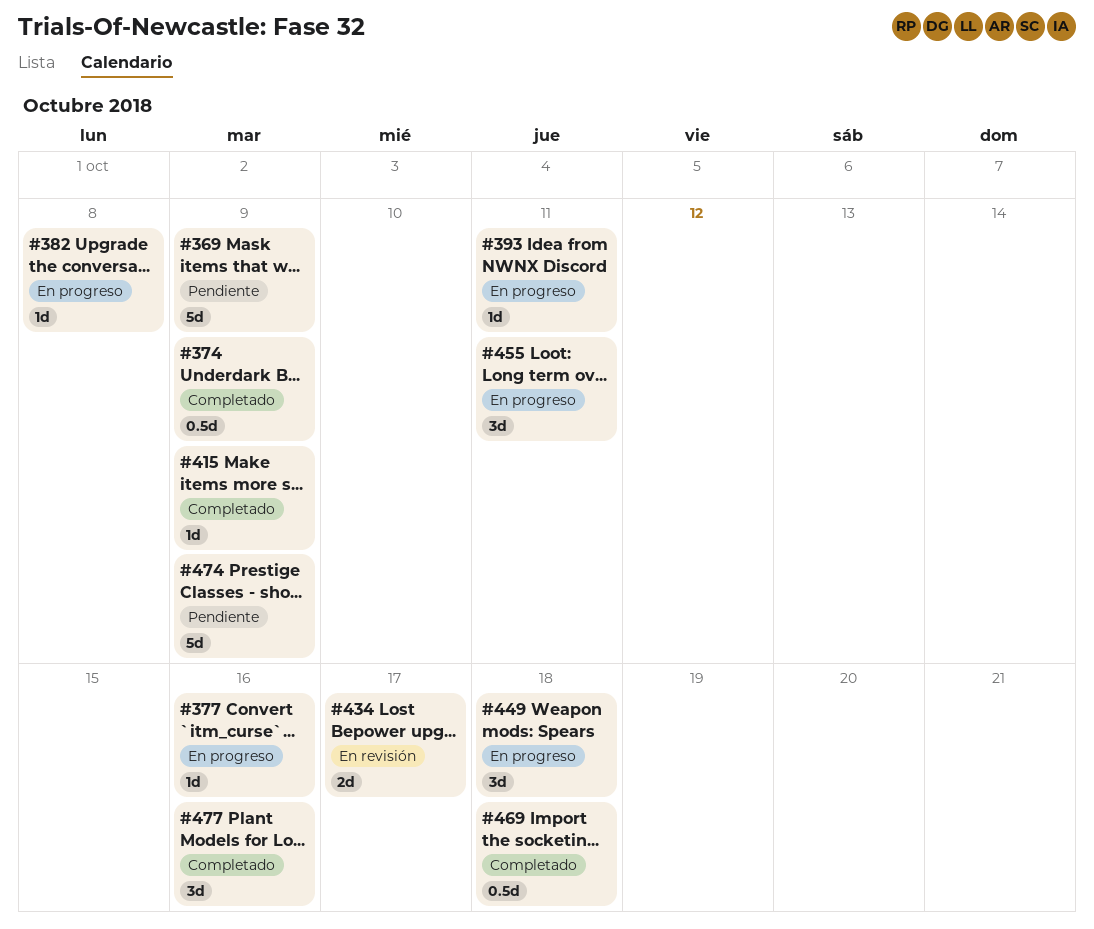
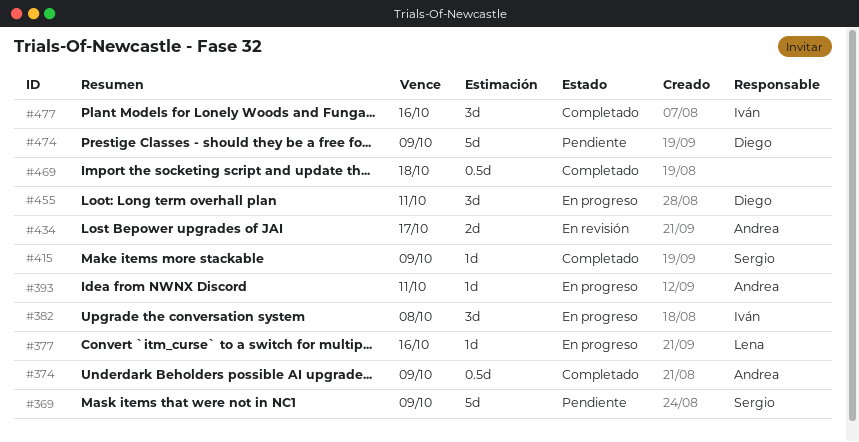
#382, estimate: 1d -> 3d
#449: present -> none

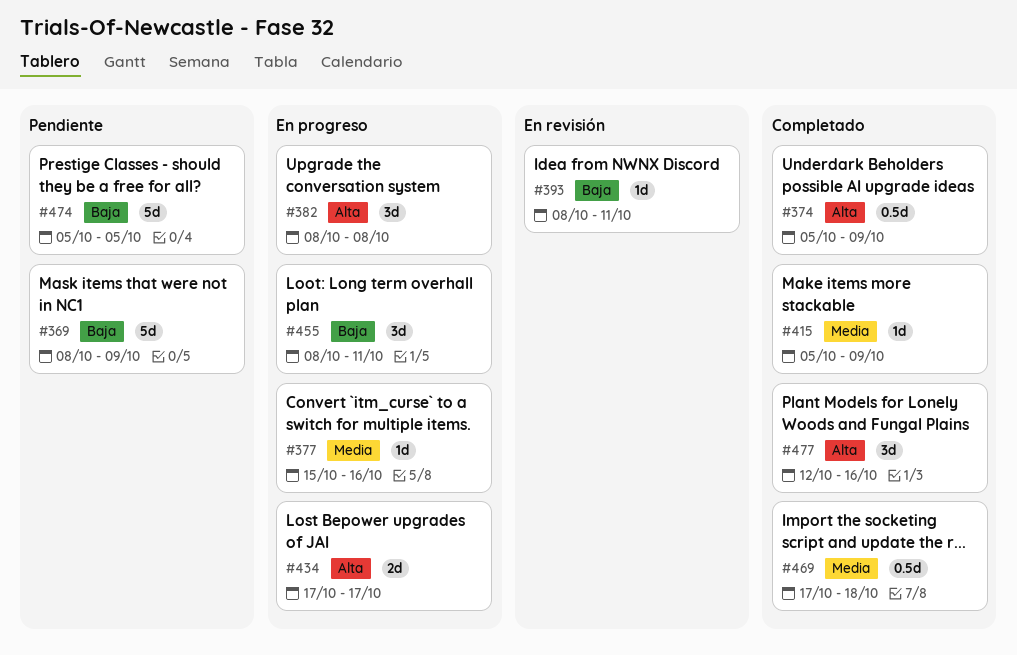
#393, status: En progreso -> En revisión
#434, status: En revisión -> En progreso
#474, due: Oct 9 -> Oct 5

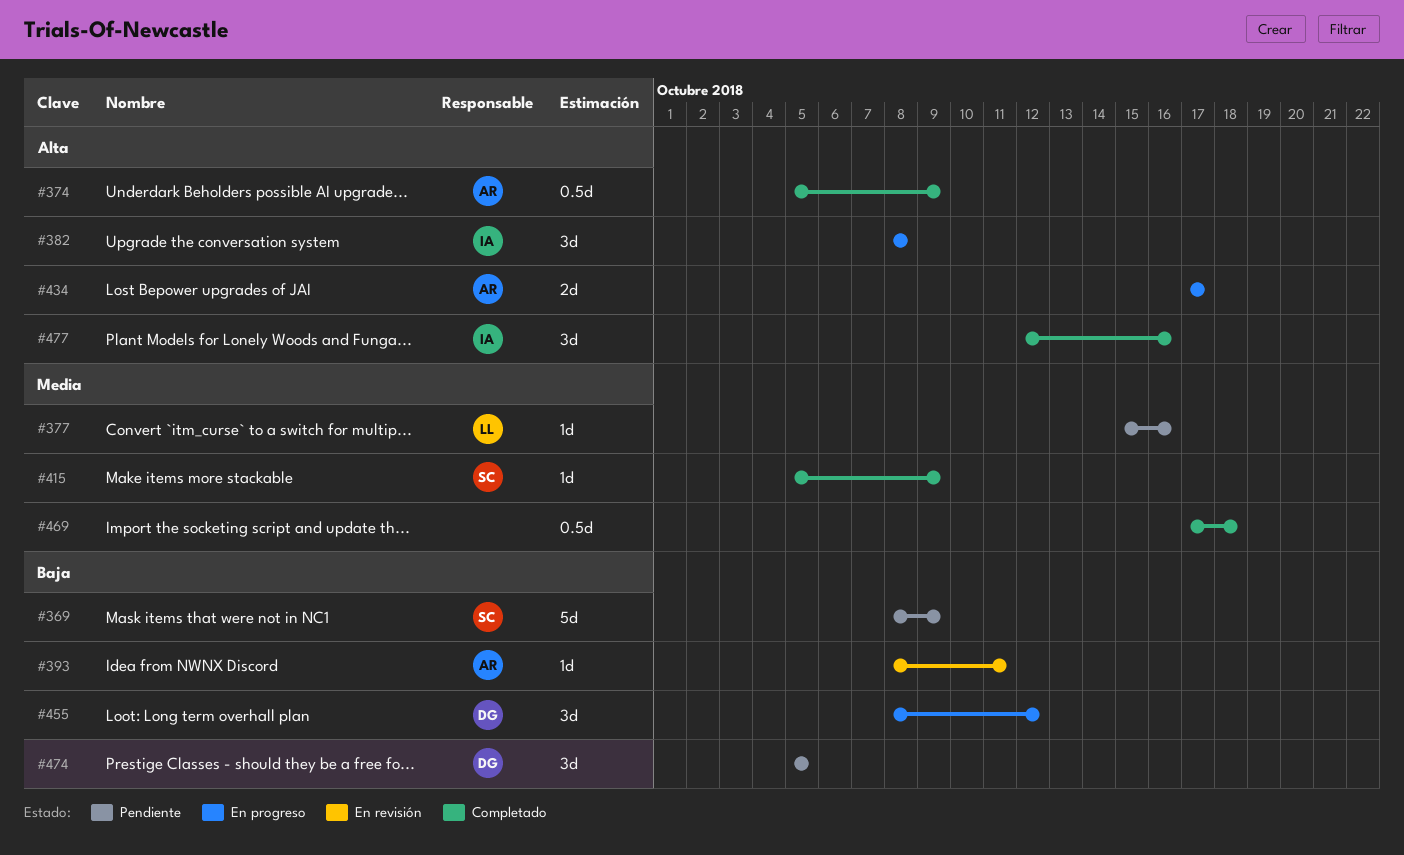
#377, status: En progreso -> Pendiente
#455, due: Oct 11 -> Oct 12
#474, estimate: 5d -> 3d

